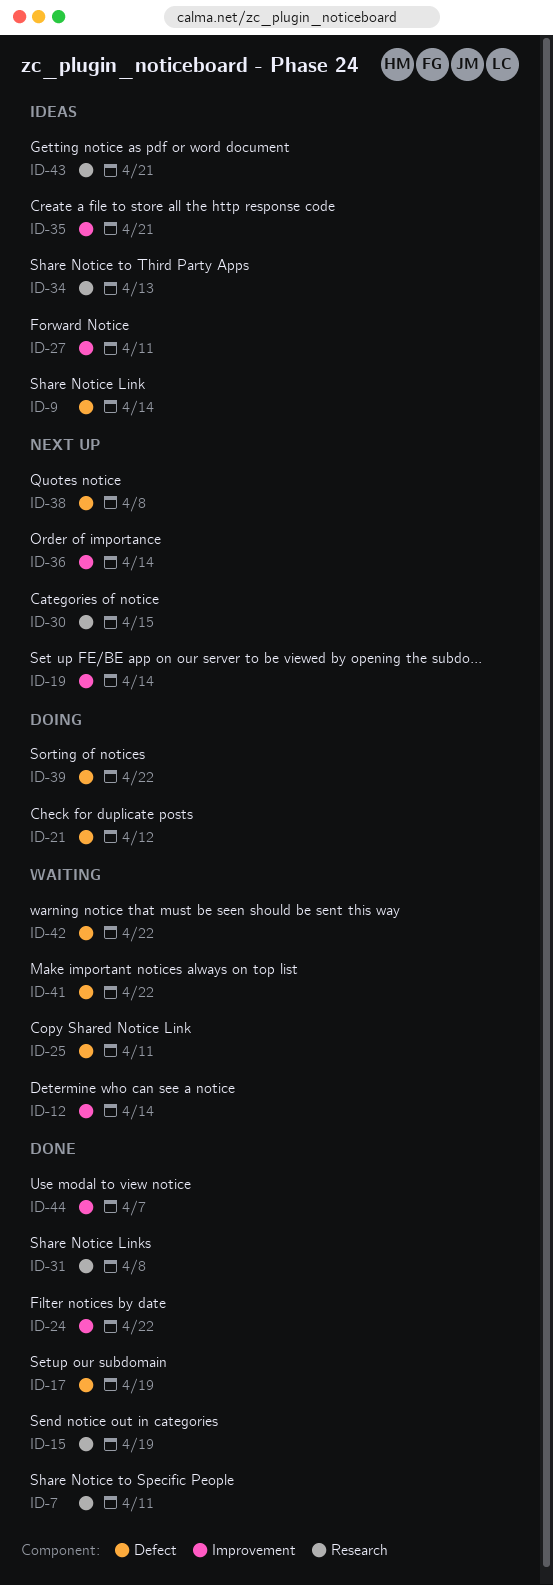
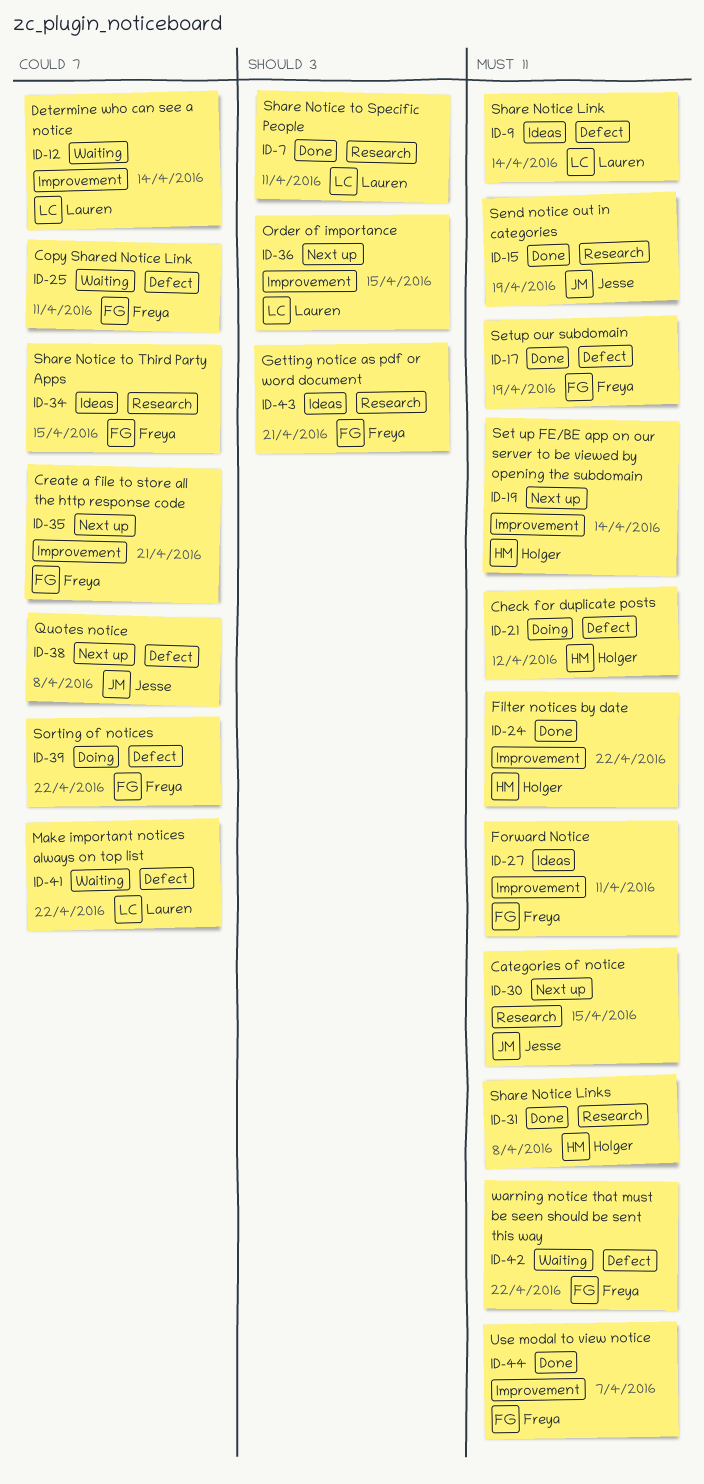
ID-34, due: Apr 13 -> Apr 15
ID-35, status: Ideas -> Next up
ID-36, due: Apr 14 -> Apr 15

